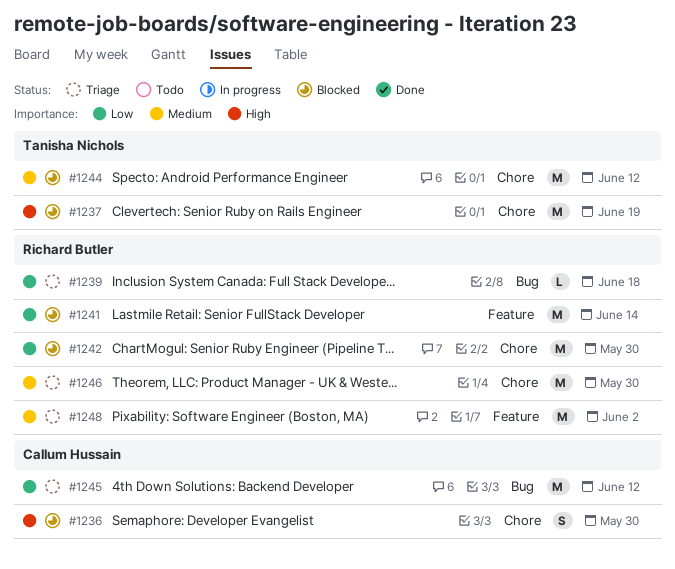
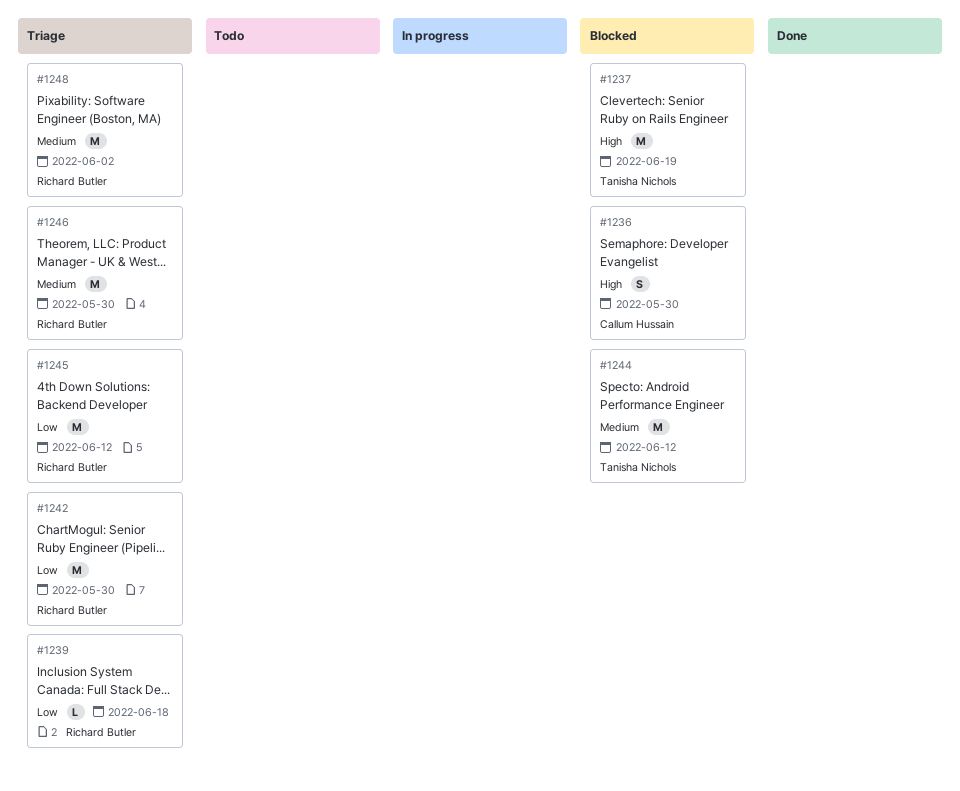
#1241: present -> none
#1242, status: Blocked -> Triage
#1245, owner: Callum Hussain -> Richard Butler

